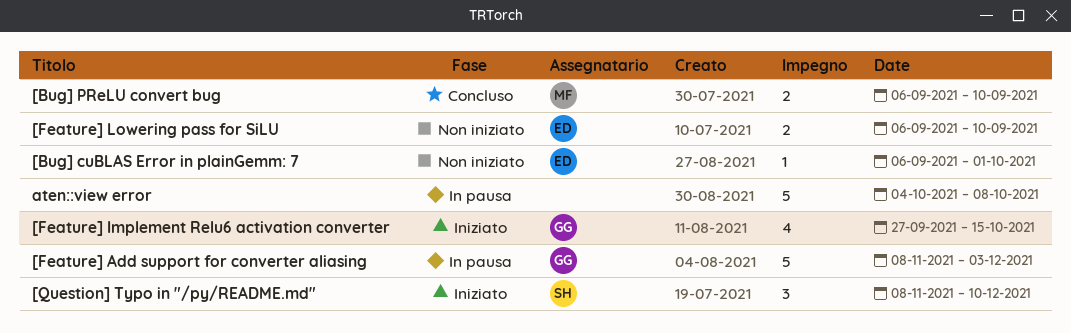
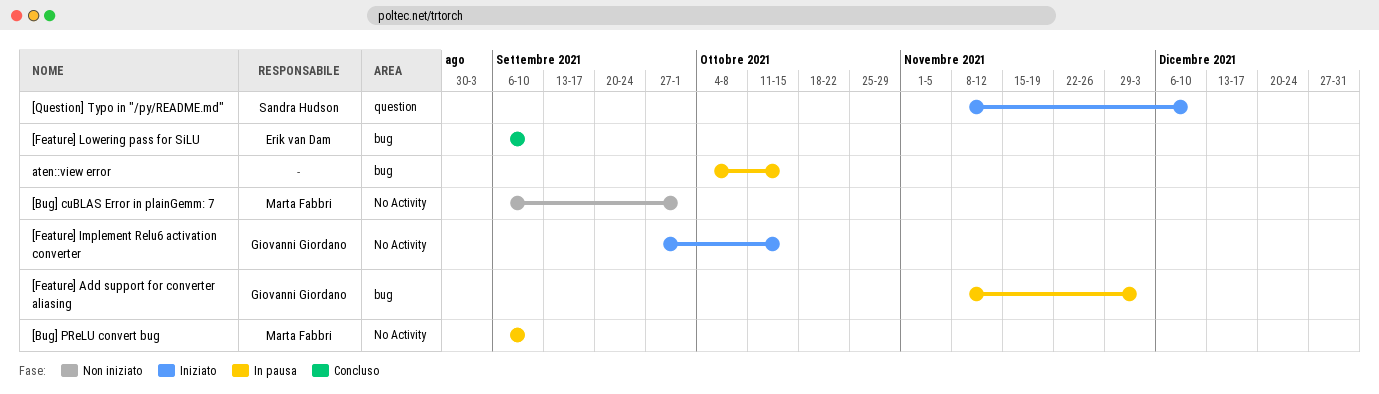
[Bug] cuBLAS Error in plainGemm: 7, owner: Erik van Dam -> Marta Fabbri
[Bug] PReLU convert bug, status: Concluso -> In pausa
[Feature] Lowering pass for SiLU, status: Non iniziato -> Concluso
aten::view error, due: Oct 8 -> Oct 15

